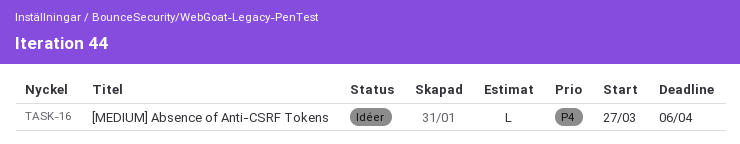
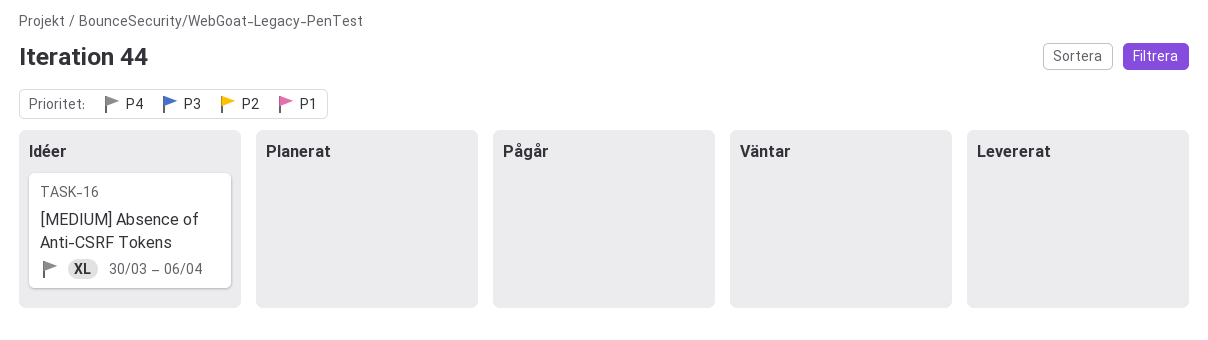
TASK-16, estimate: L -> XL
TASK-16, start: Mar 27 -> Mar 30

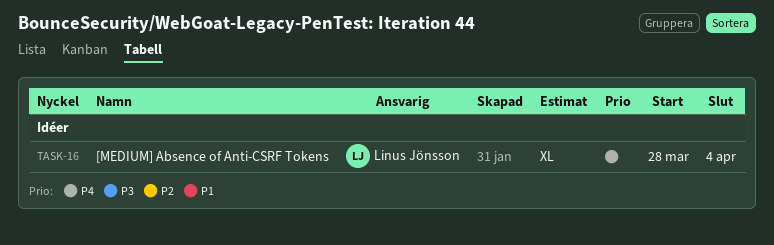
TASK-16, start: Mar 30 -> Mar 28
TASK-16, due: Apr 6 -> Apr 4

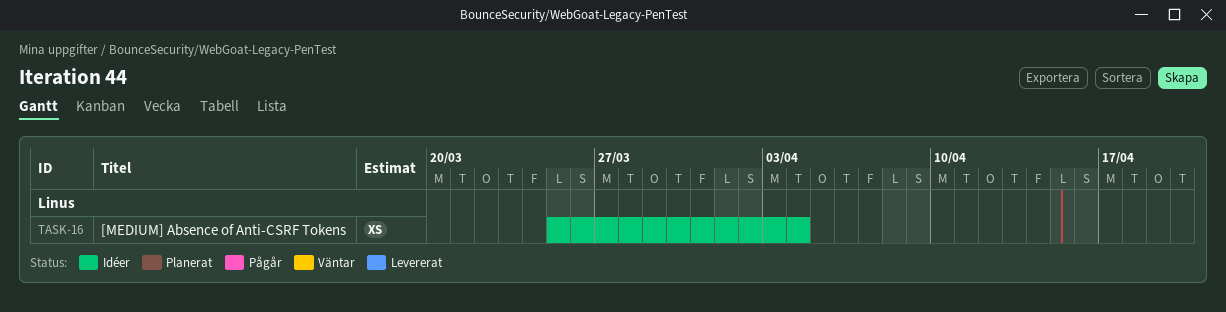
TASK-16, estimate: XL -> XS
TASK-16, start: Mar 28 -> Mar 25

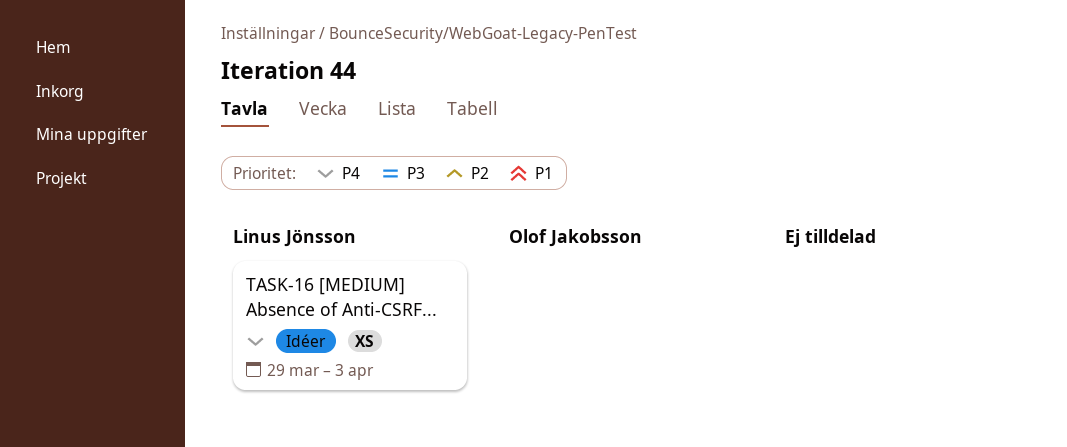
TASK-16, start: Mar 25 -> Mar 29
TASK-16, due: Apr 4 -> Apr 3

